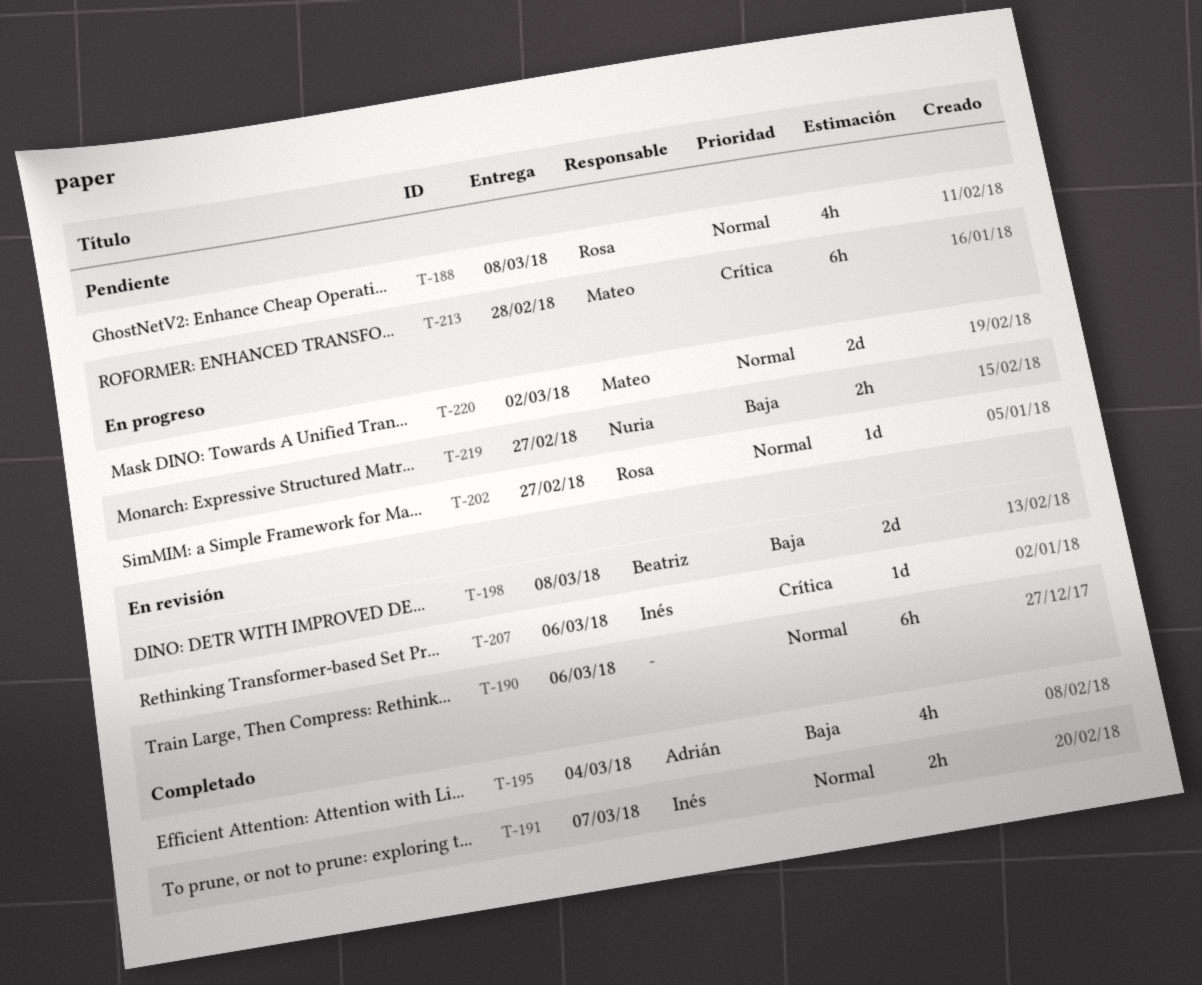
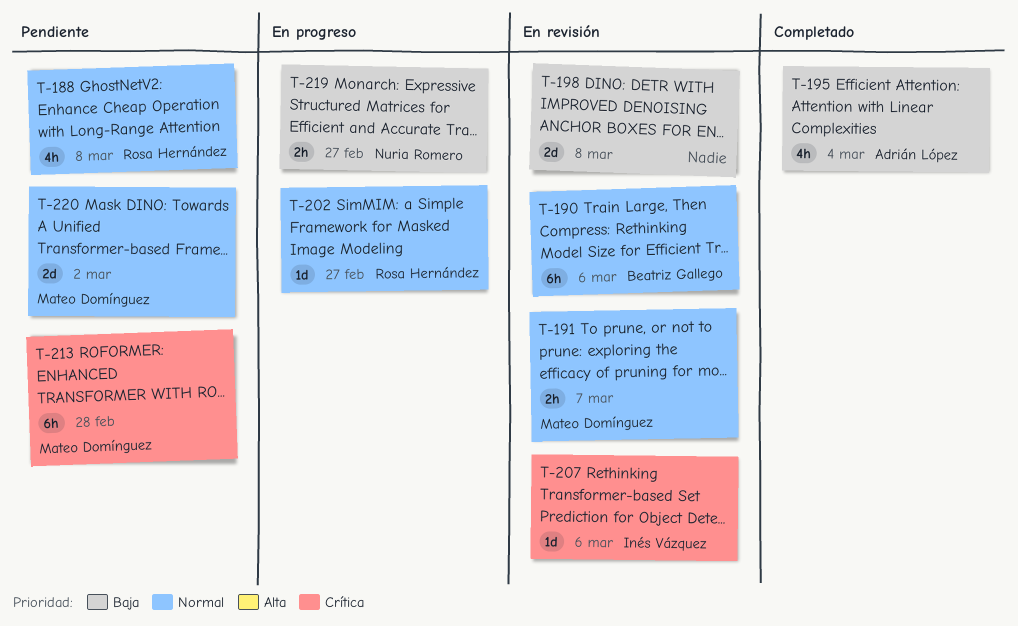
T-190, owner: none -> Beatriz Gallego
T-191, status: Completado -> En revisión
T-191, owner: Inés Vázquez -> Mateo Domínguez
T-198, owner: Beatriz Gallego -> none
T-220, status: En progreso -> Pendiente

